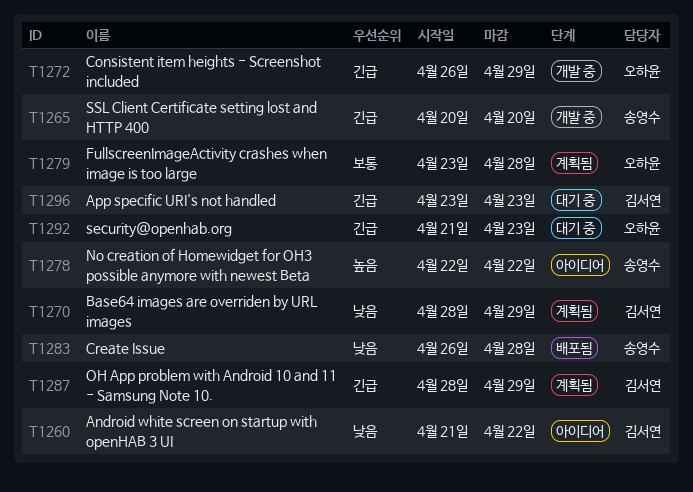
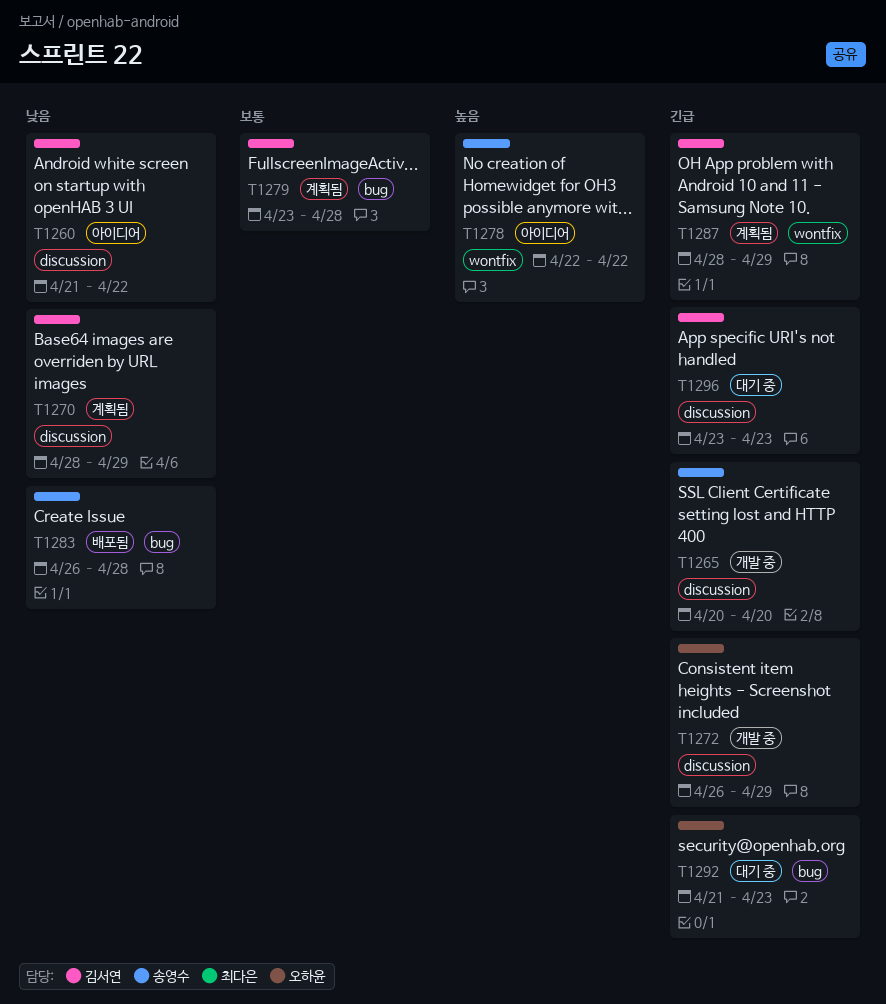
T1279, owner: 오하윤 -> 김서연

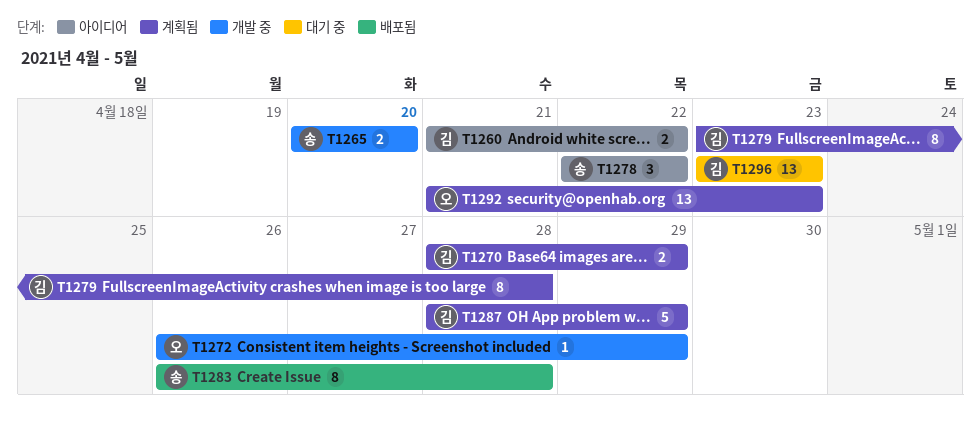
T1292, status: 대기 중 -> 계획됨

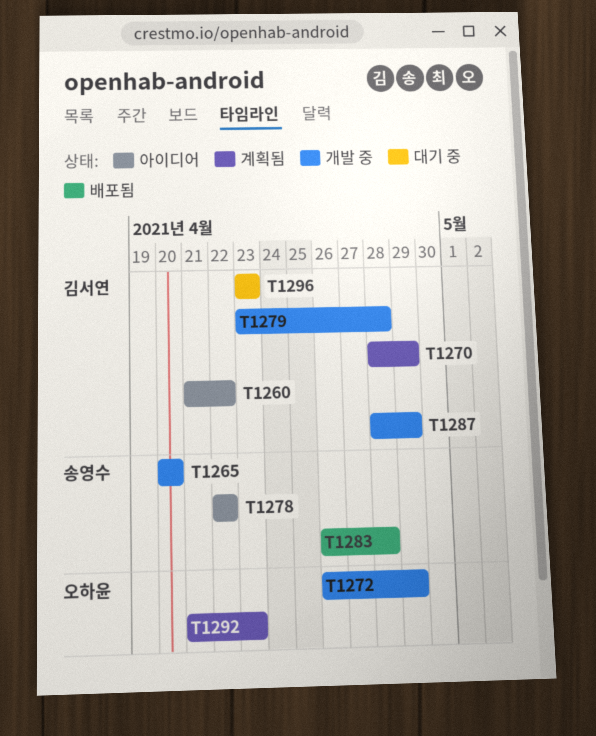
T1279, status: 계획됨 -> 개발 중
T1287, status: 계획됨 -> 개발 중

